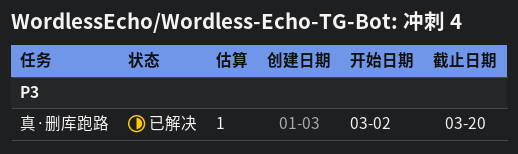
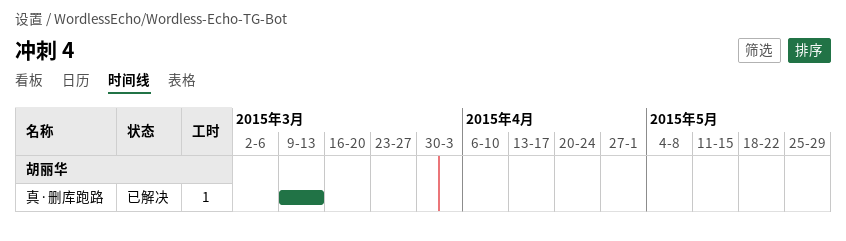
真·删库跑路, start: Mar 2 -> Mar 9
真·删库跑路, due: Mar 20 -> Mar 13

